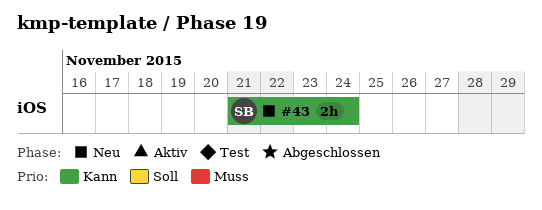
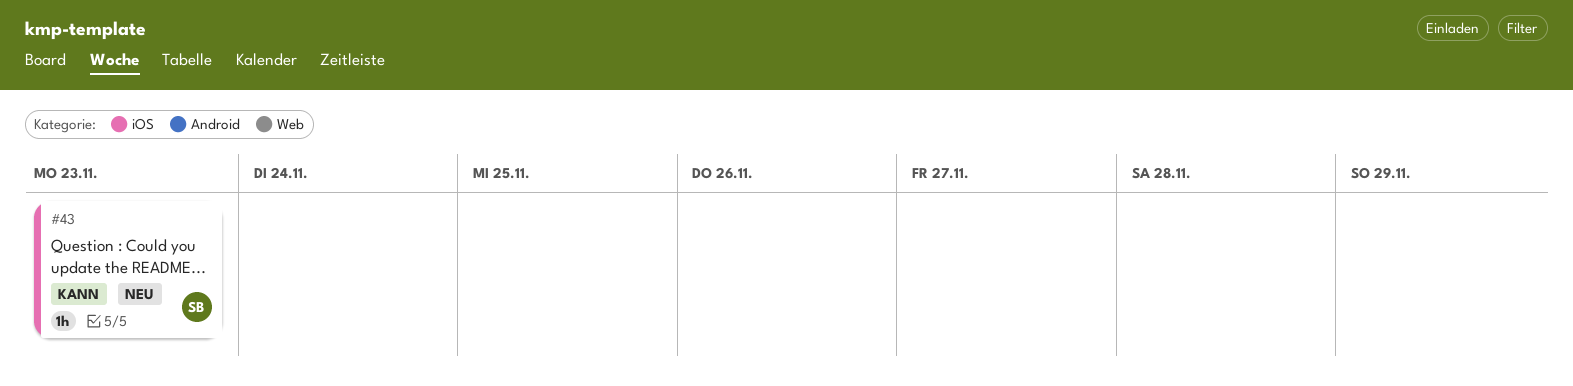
#43, estimate: 2h -> 1h
#43, due: Nov 24 -> Nov 23

